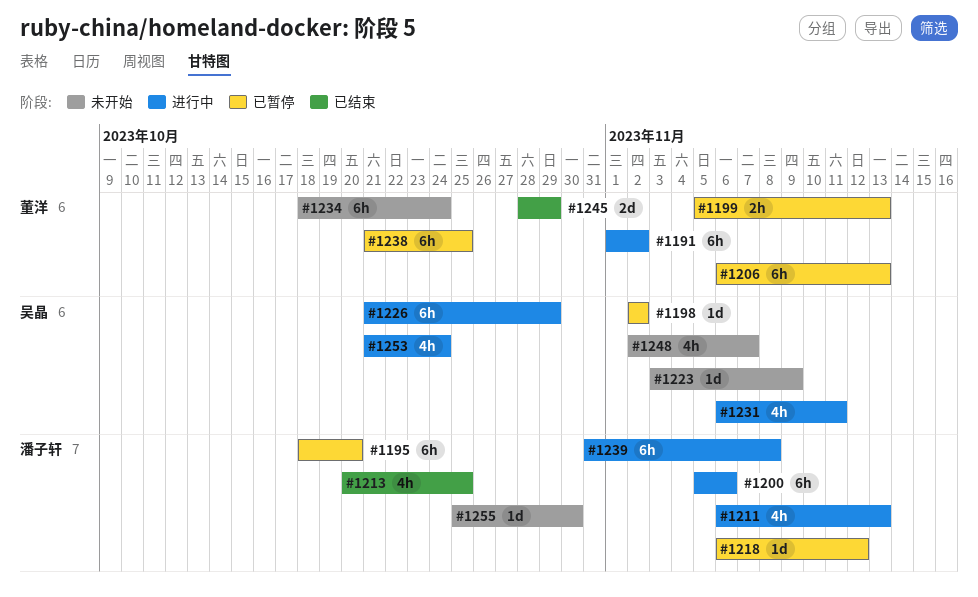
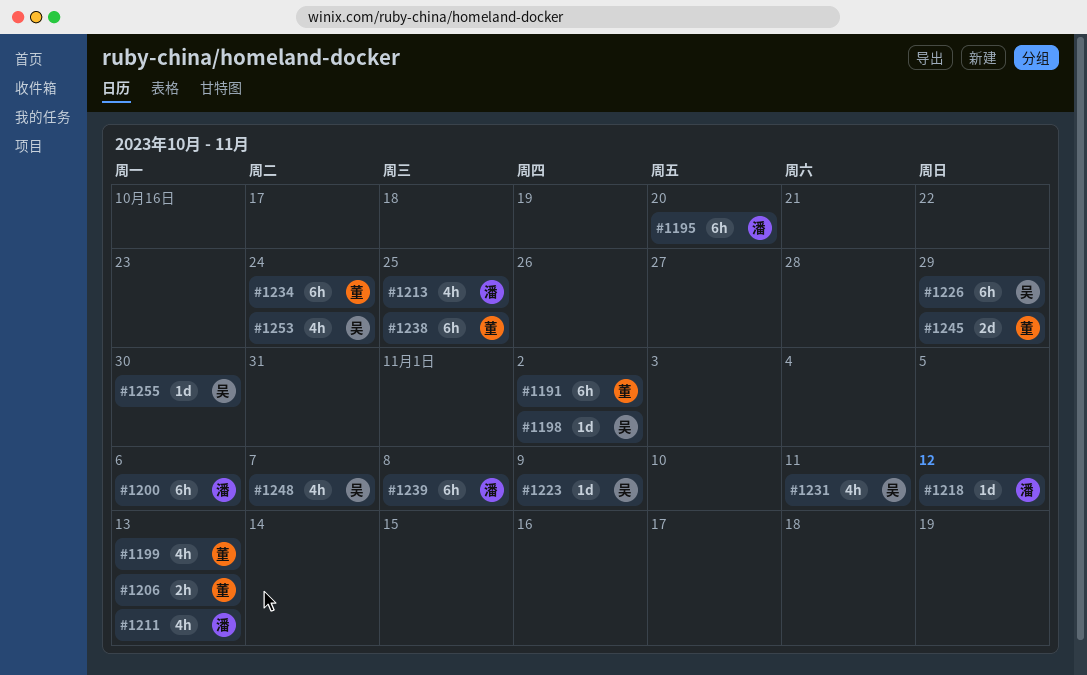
#1199, estimate: 2h -> 4h
#1206, estimate: 6h -> 2h
#1255, owner: 潘子轩 -> 吴晶

